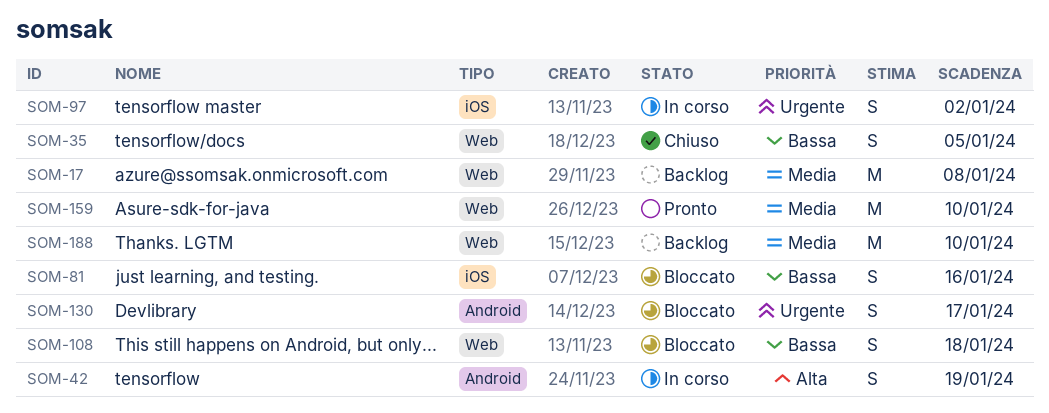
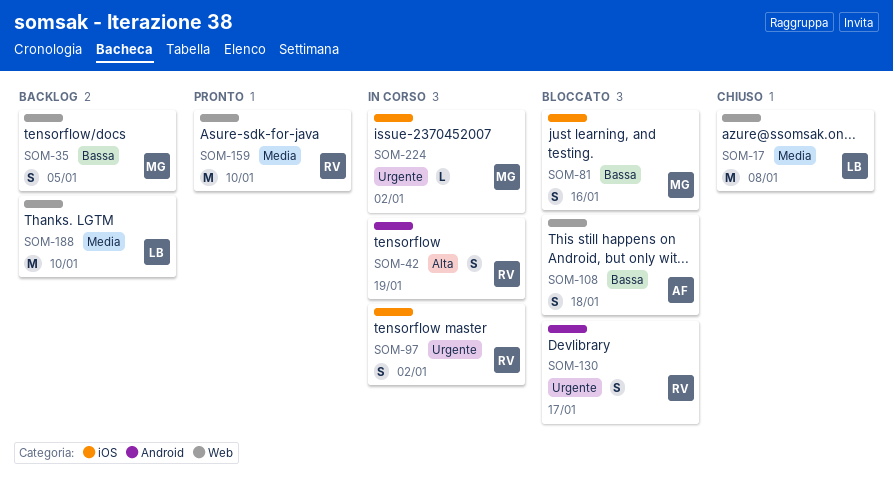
SOM-17, status: Backlog -> Chiuso
SOM-35, status: Chiuso -> Backlog
SOM-224: none -> present

